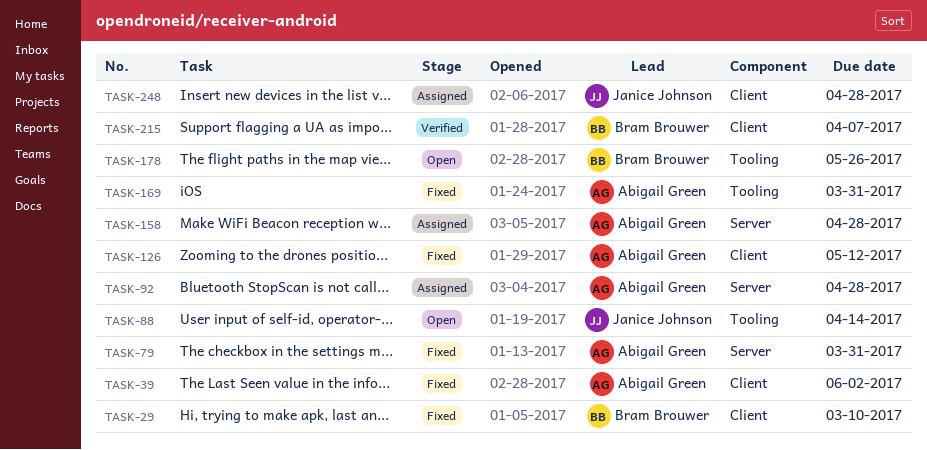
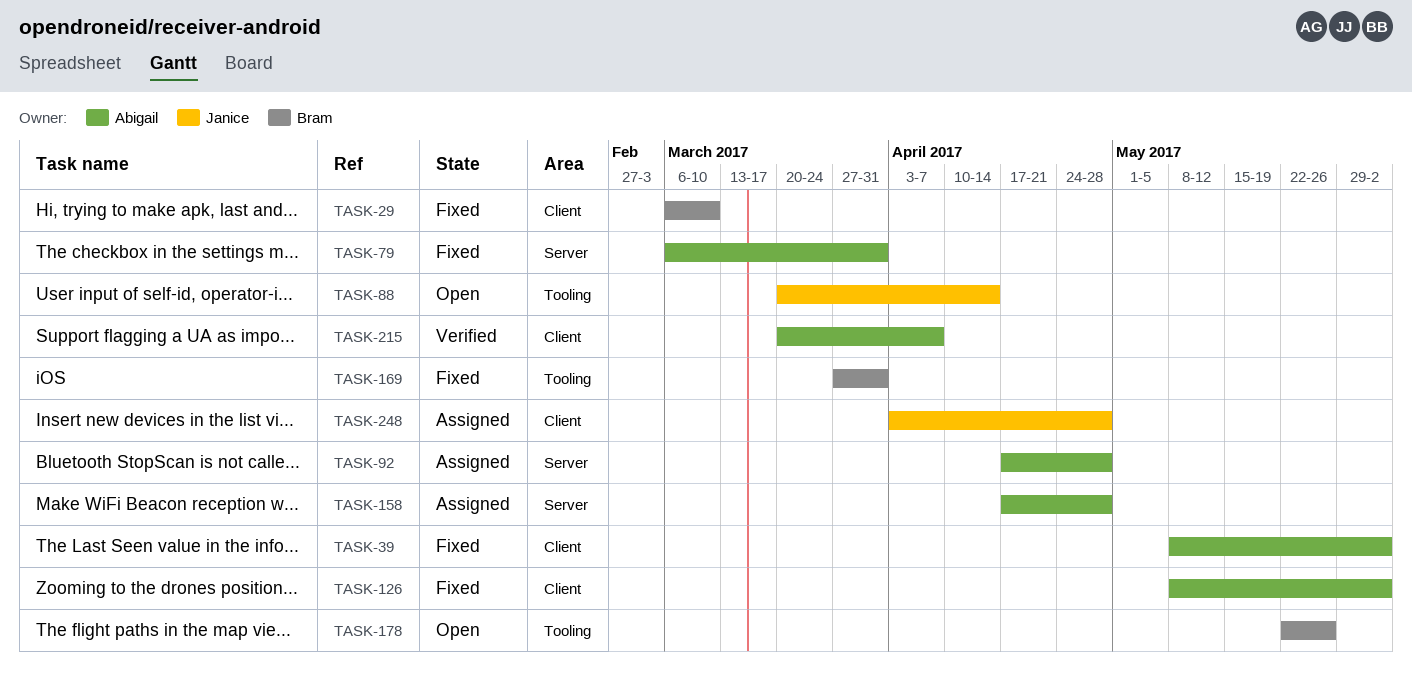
TASK-126, due: May 12 -> Jun 2
TASK-169, owner: Abigail Green -> Bram Brouwer
TASK-215, owner: Bram Brouwer -> Abigail Green

